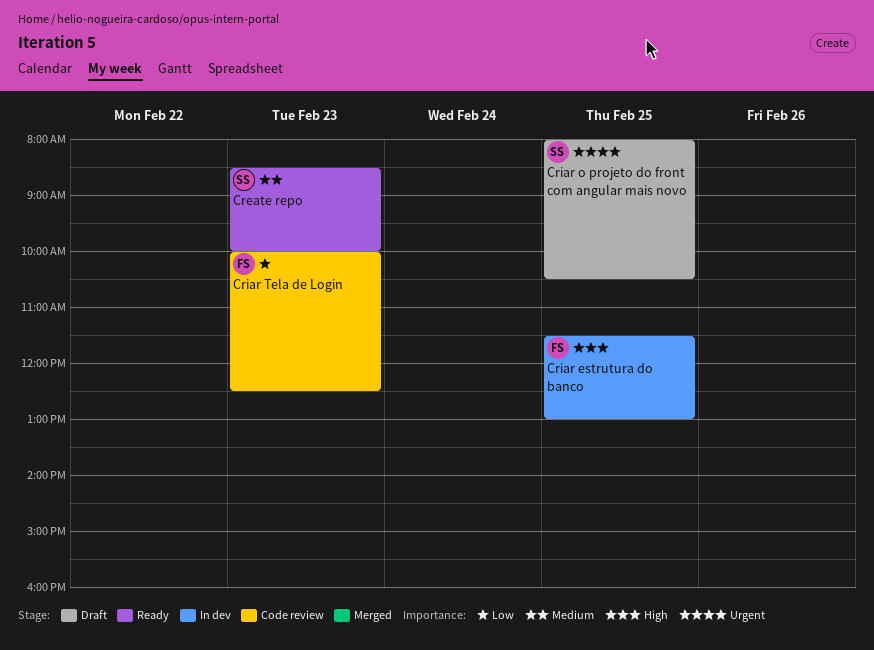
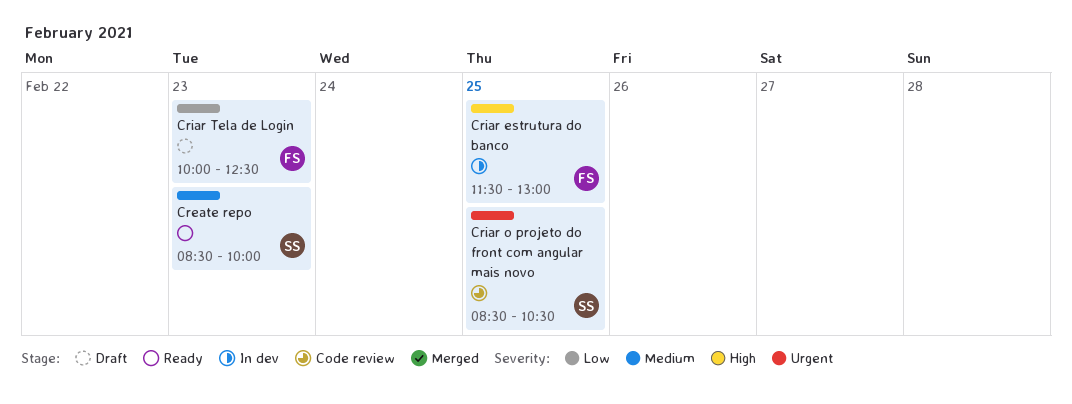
Criar o projeto do front com angular mais novo, status: Draft -> Code review
Criar o projeto do front com angular mais novo, begins: 08:00 -> 08:30
Criar Tela de Login, status: Code review -> Draft

